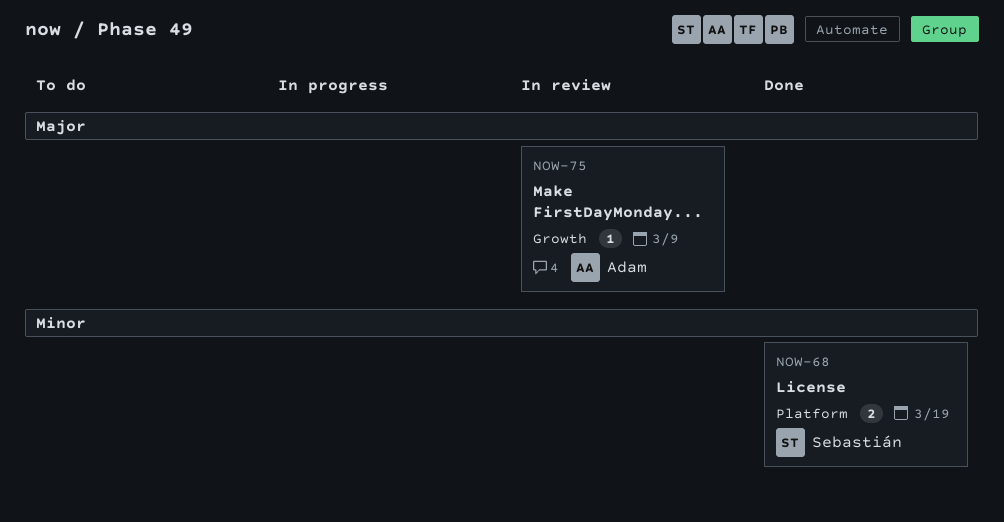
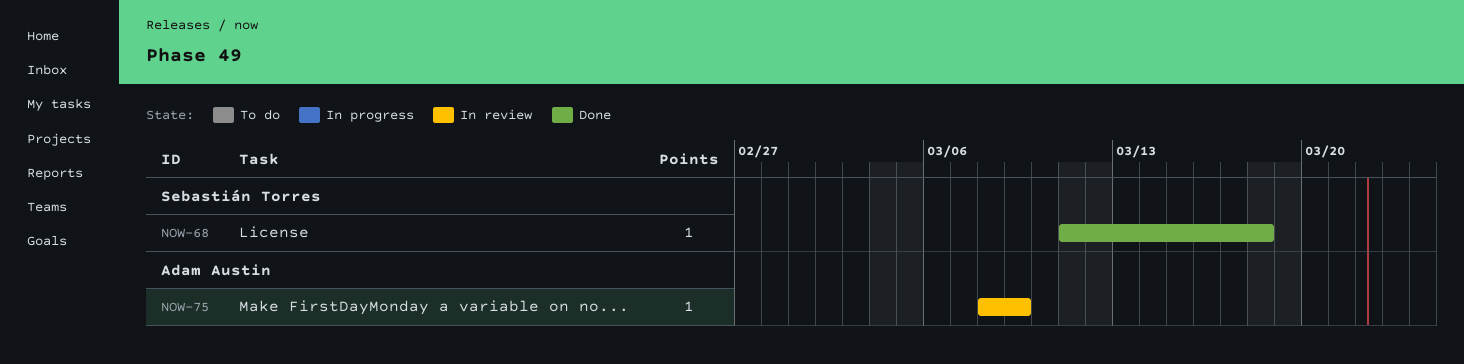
NOW-68, estimate: 2 -> 1
NOW-68, due: Mar 19 -> Mar 18

